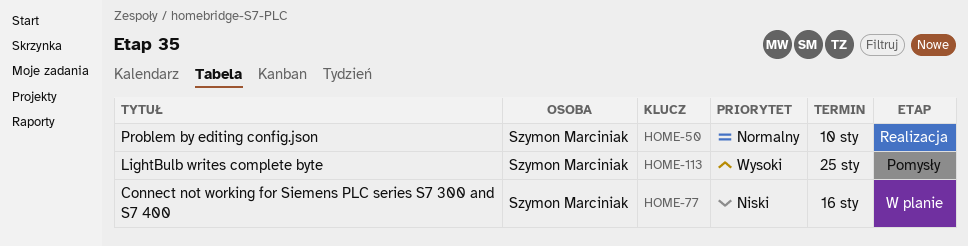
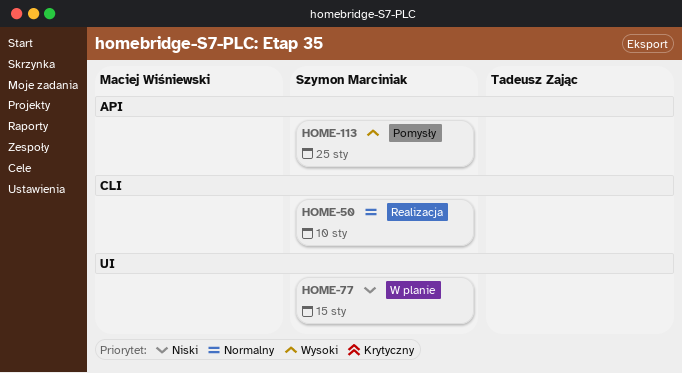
HOME-77, due: Jan 16 -> Jan 15

